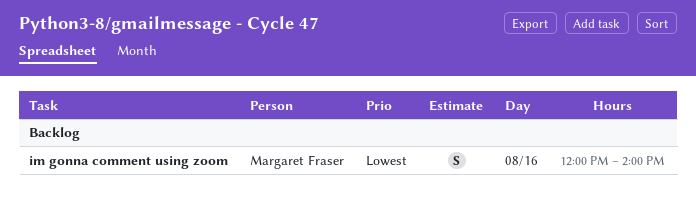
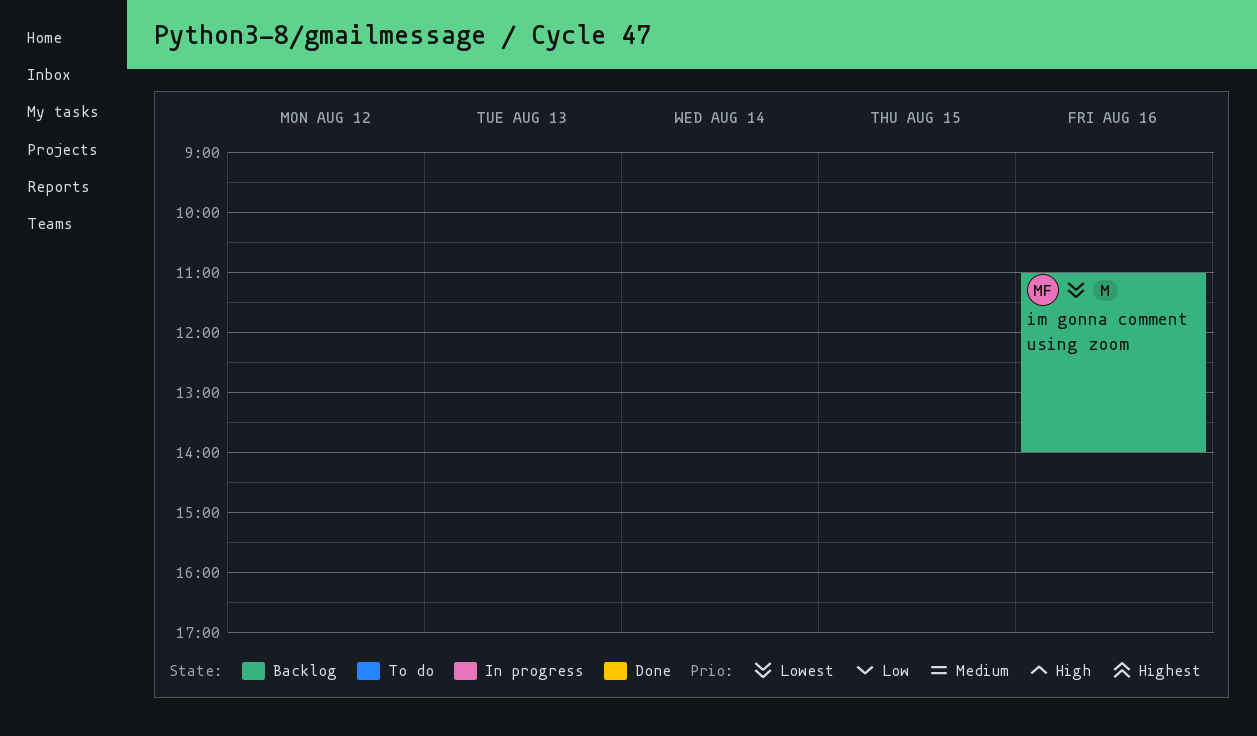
im gonna comment using zoom, estimate: S -> M
im gonna comment using zoom, begins: 12:00 -> 11:00

